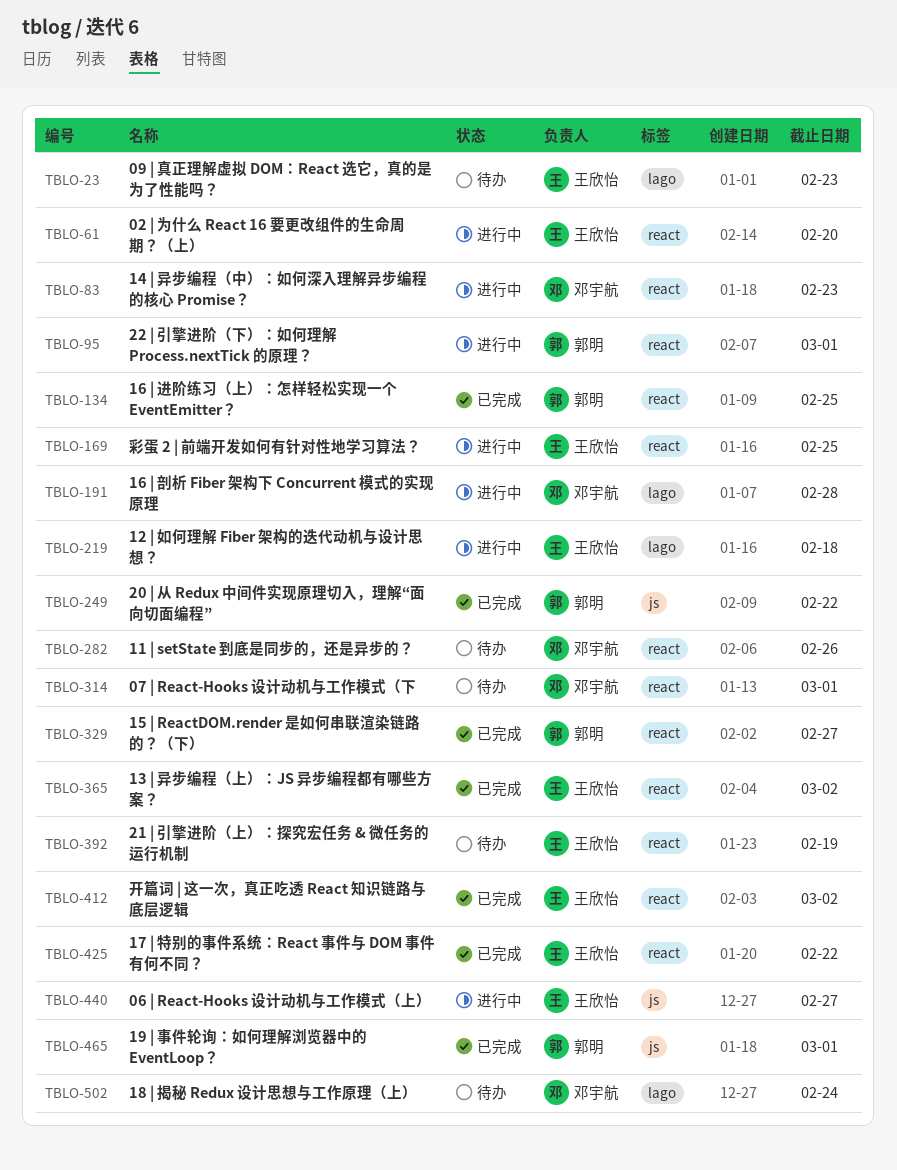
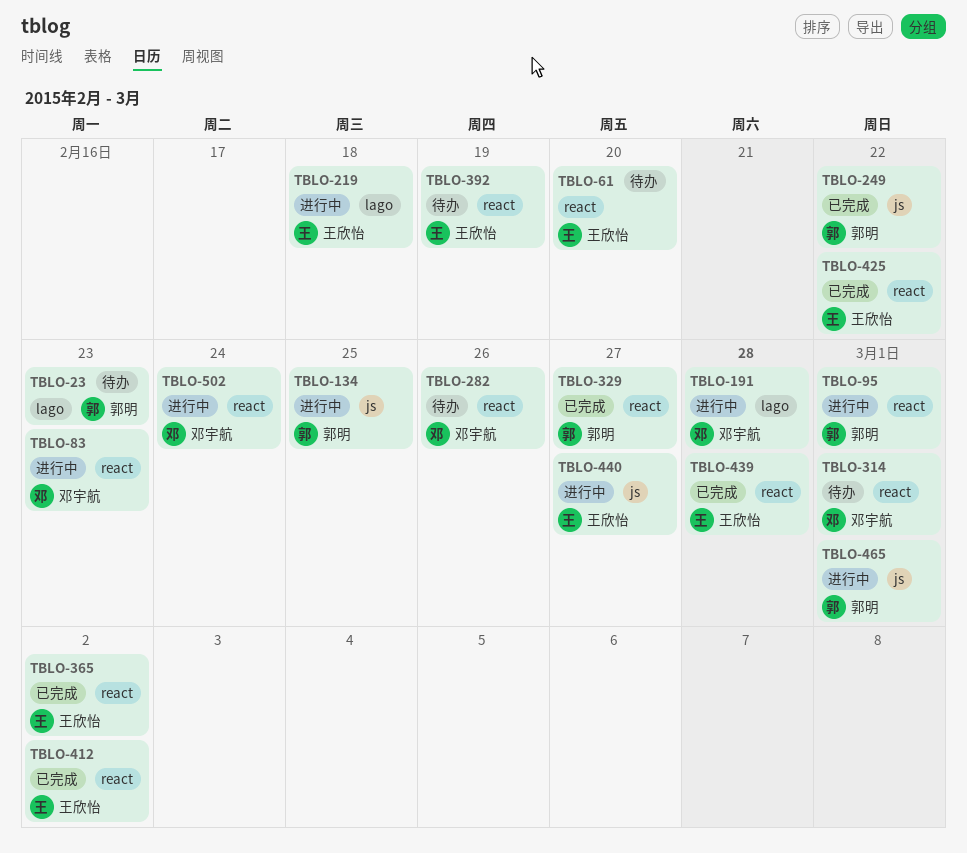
TBLO-23, owner: 王欣怡 -> 郭明
TBLO-61, status: 进行中 -> 待办
TBLO-134, status: 已完成 -> 进行中
TBLO-134, label: react -> js
TBLO-169: present -> none
TBLO-439: none -> present
TBLO-465, status: 已完成 -> 进行中
TBLO-502, status: 待办 -> 进行中
TBLO-502, label: lago -> react

